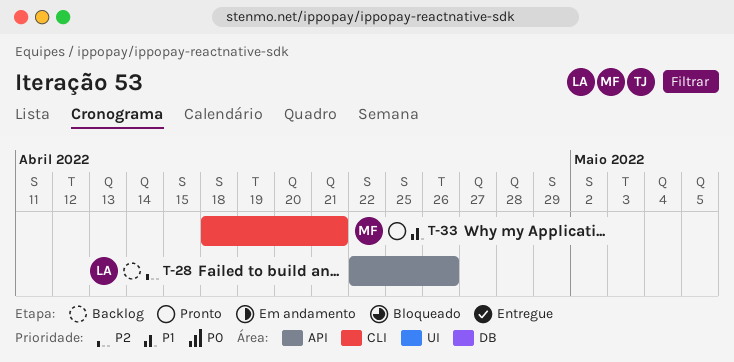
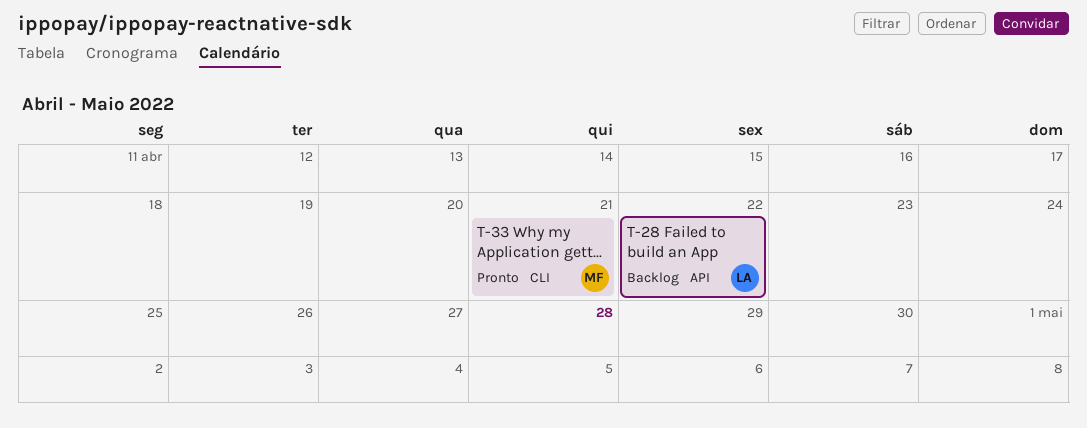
T-28, due: Apr 26 -> Apr 22

